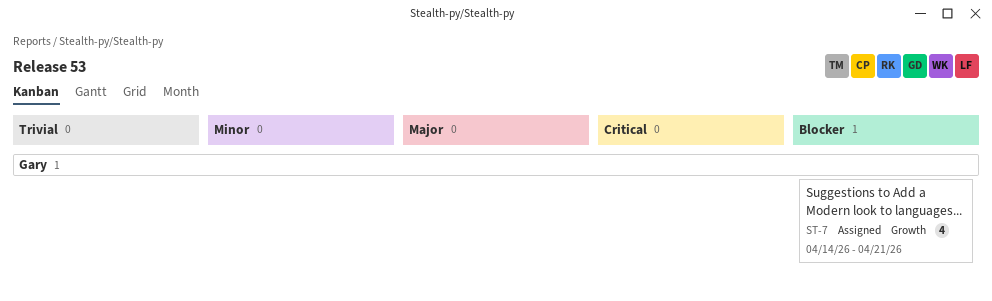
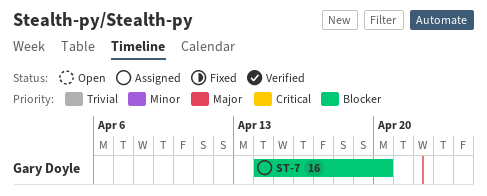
ST-7, estimate: 4 -> 16
ST-7, due: Apr 21 -> Apr 20

